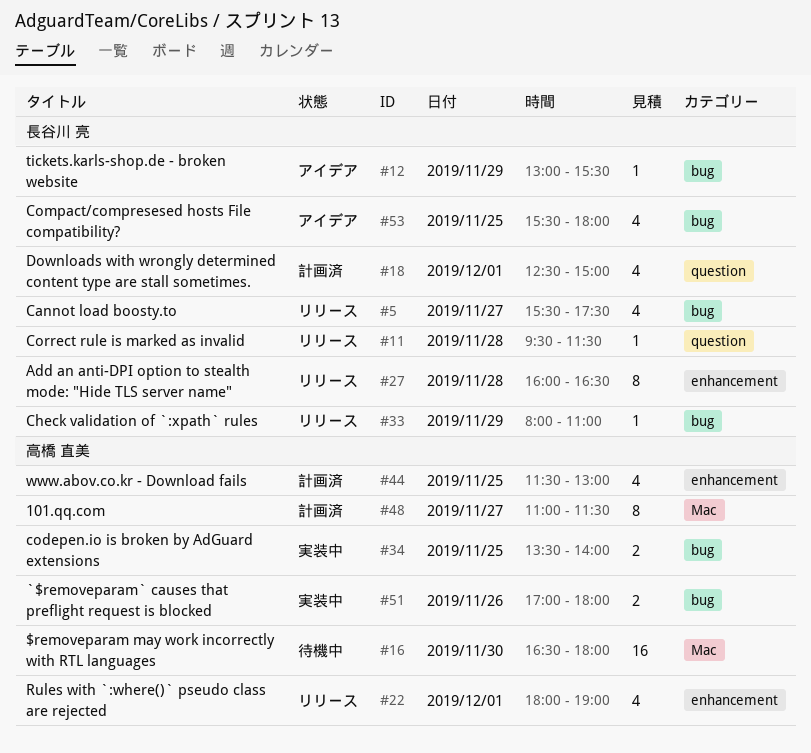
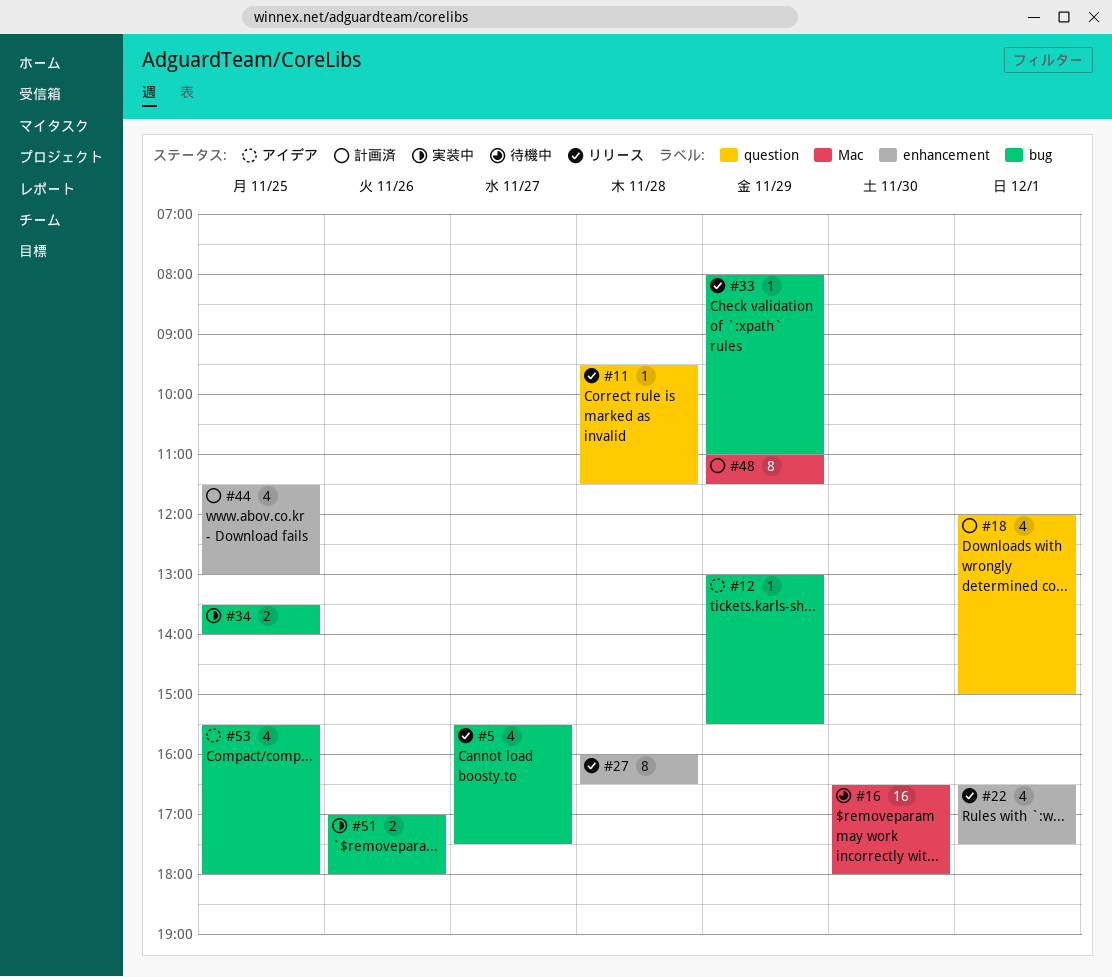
#18, begins: 12:30 -> 12:00
#22, begins: 18:00 -> 16:30
#22, ends: 19:00 -> 17:30
#48, day: Nov 27 -> Nov 29

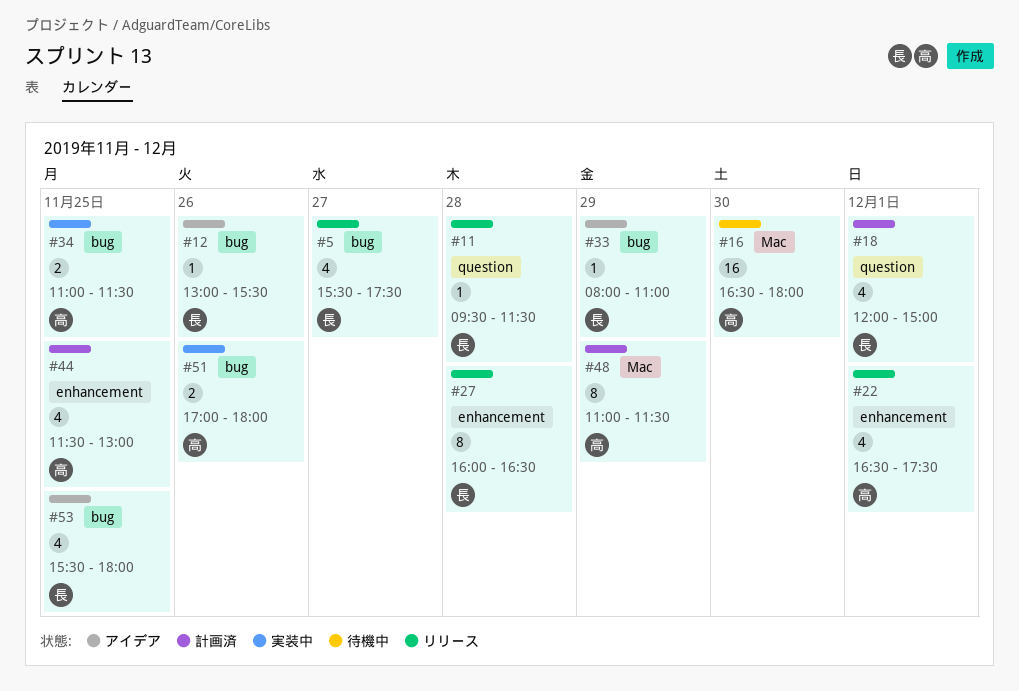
#12, day: Nov 29 -> Nov 26
#33, status: リリース -> アイデア
#34, begins: 13:30 -> 11:00
#34, ends: 14:00 -> 11:30

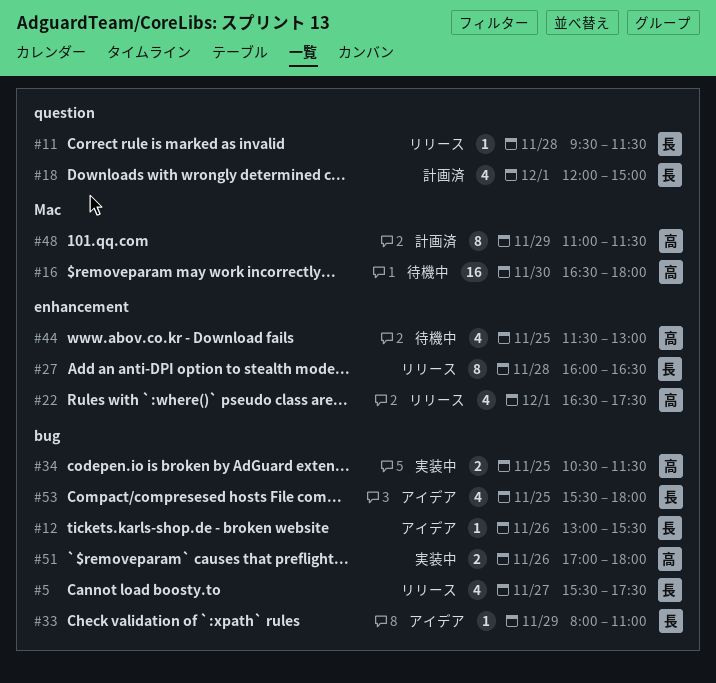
#34, begins: 11:00 -> 10:30
#44, status: 計画済 -> 待機中

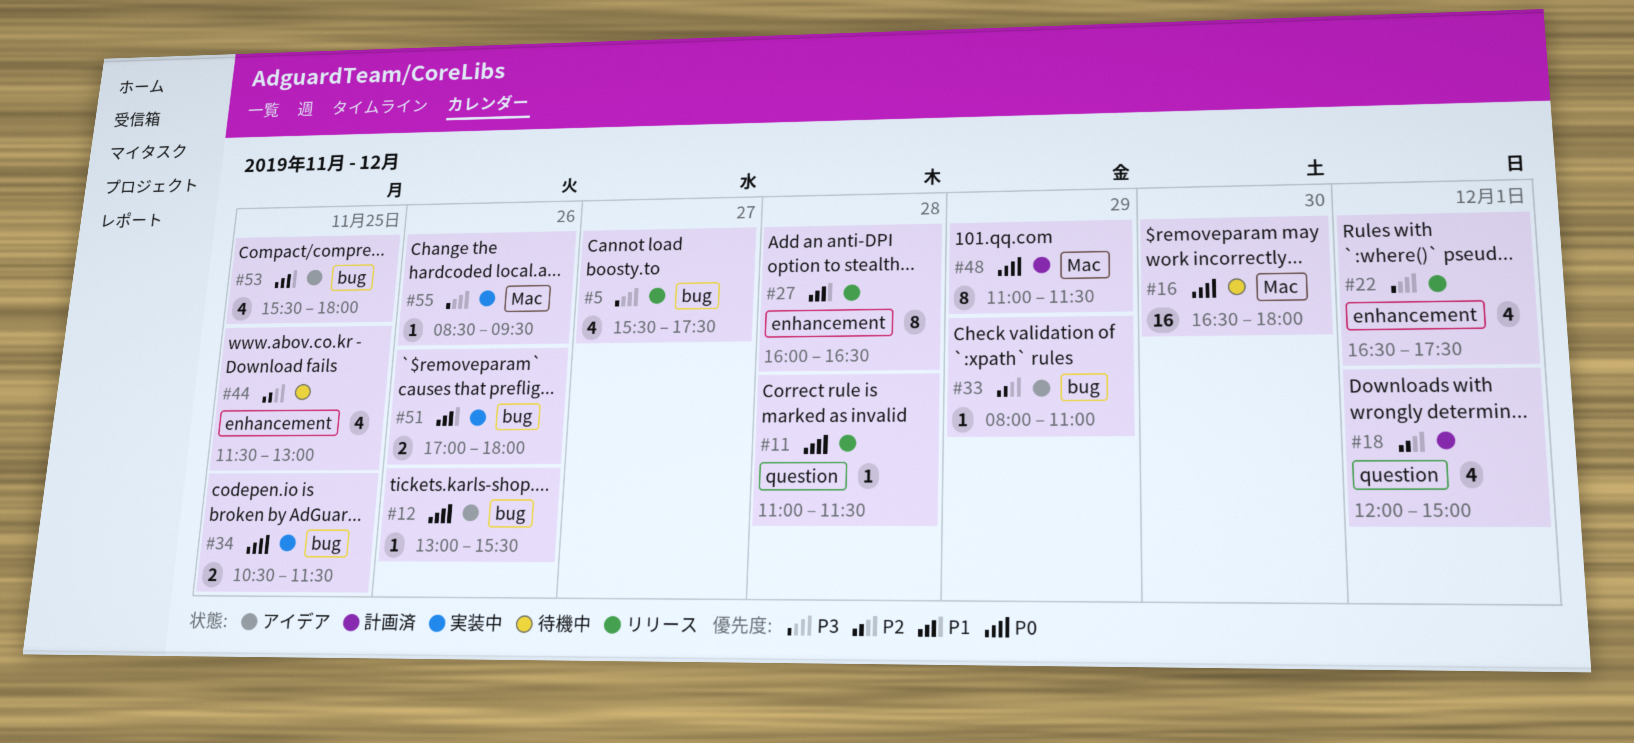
#11, begins: 09:30 -> 11:00
#55: none -> present

